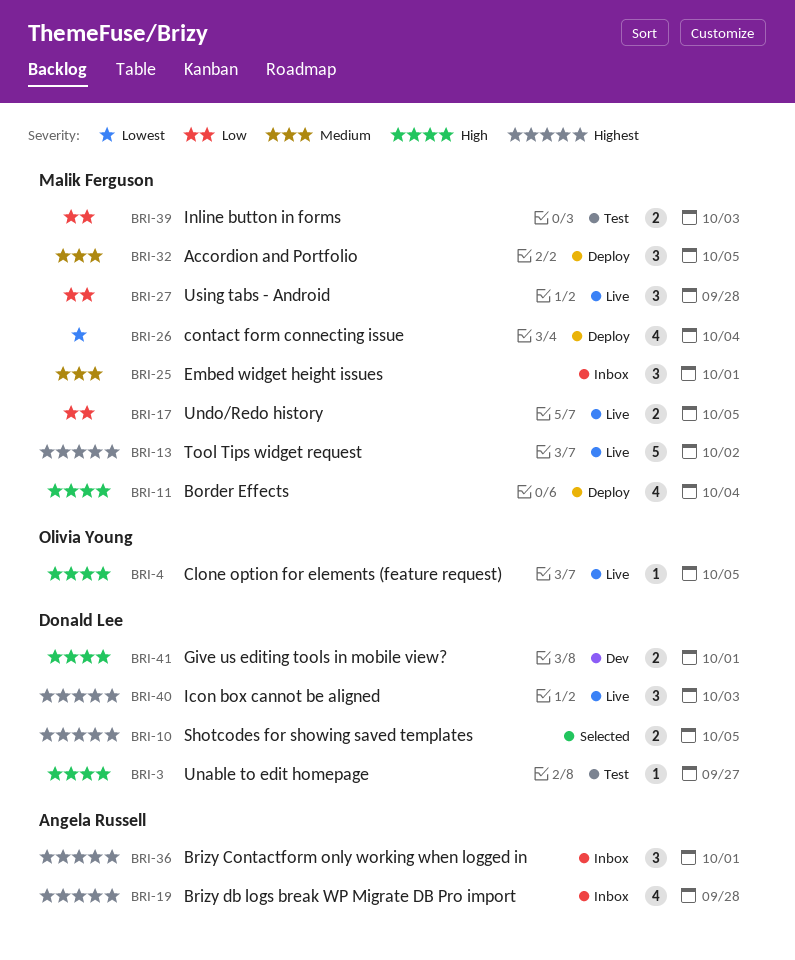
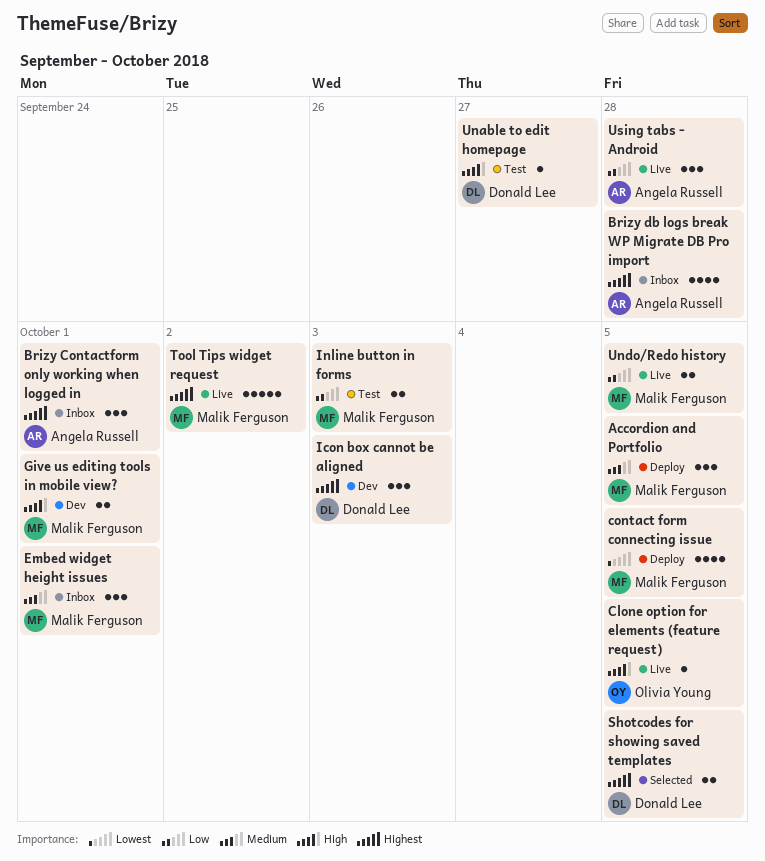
Border Effects: present -> none
contact form connecting issue, due: Oct 4 -> Oct 5
Give us editing tools in mobile view?, owner: Donald Lee -> Malik Ferguson
Icon box cannot be aligned, status: Live -> Dev
Using tabs - Android, owner: Malik Ferguson -> Angela Russell

